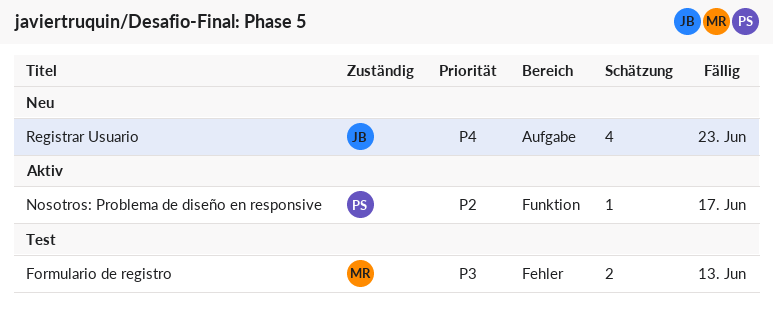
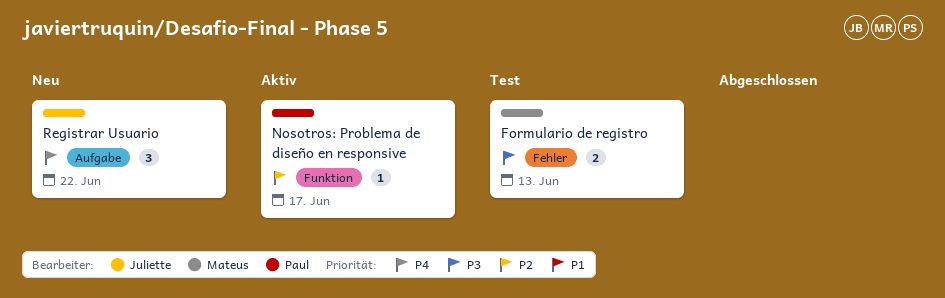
Registrar Usuario, estimate: 4 -> 3
Registrar Usuario, due: Jun 23 -> Jun 22

